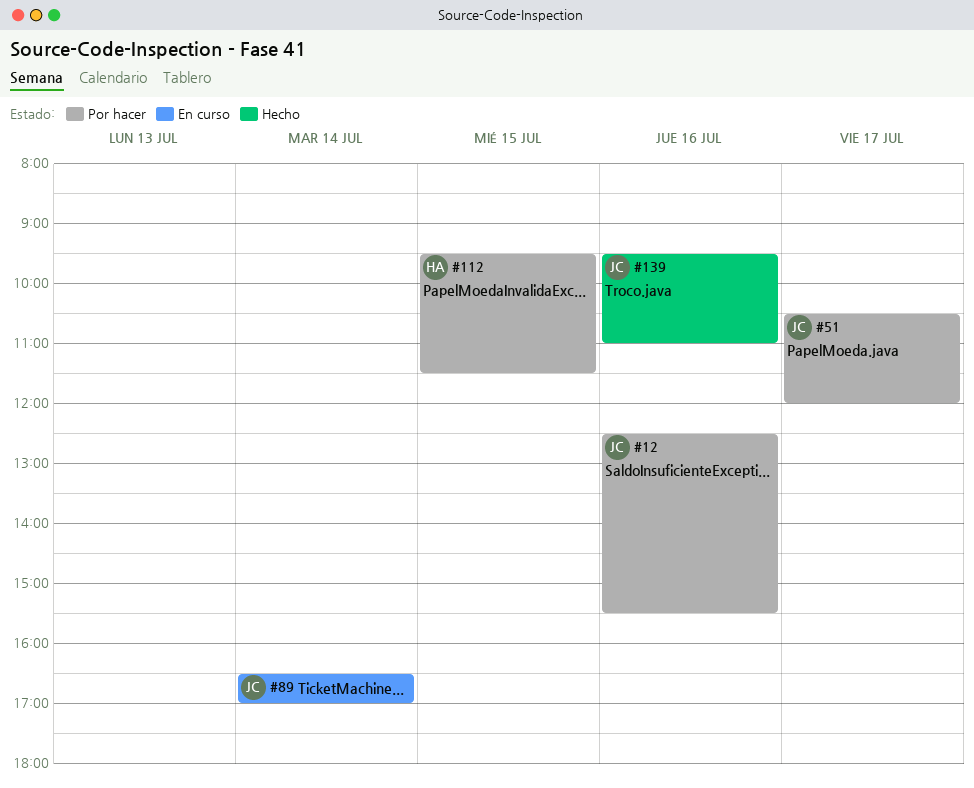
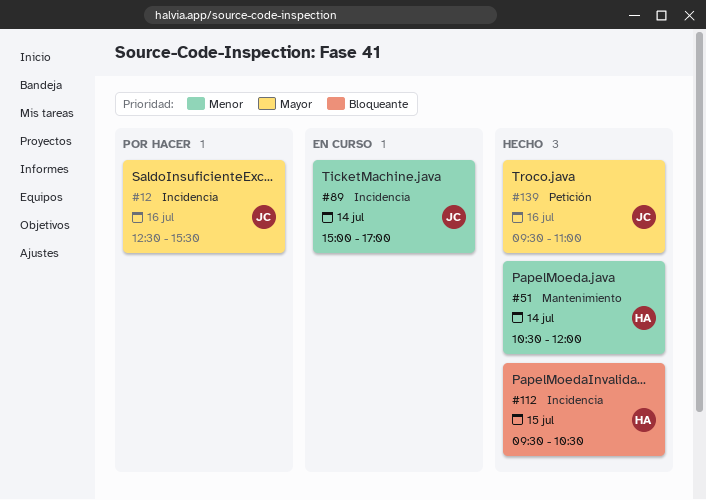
#51, status: Por hacer -> Hecho
#51, owner: JC -> HA
#51, day: Jul 17 -> Jul 14
#89, begins: 16:30 -> 15:00
#112, status: Por hacer -> Hecho
#112, ends: 11:30 -> 10:30

